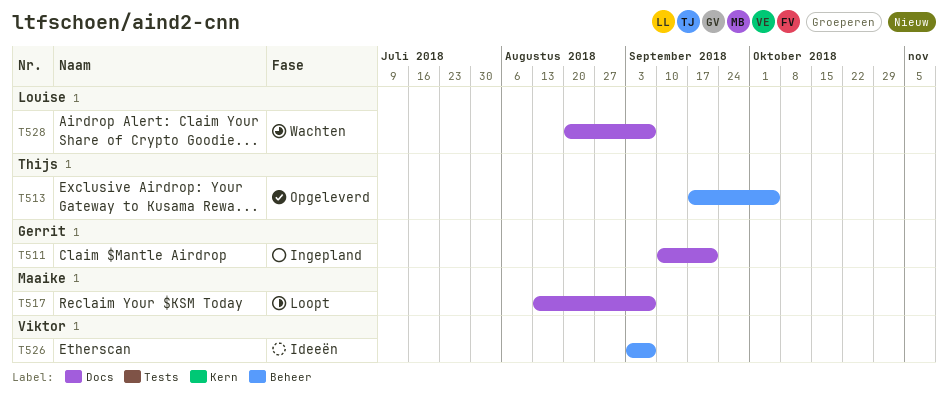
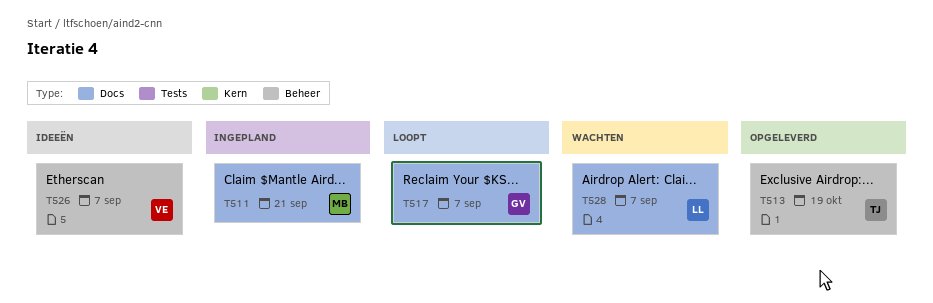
T511, owner: Gerrit -> Maaike
T513, due: Oct 5 -> Oct 19
T517, owner: Maaike -> Gerrit

